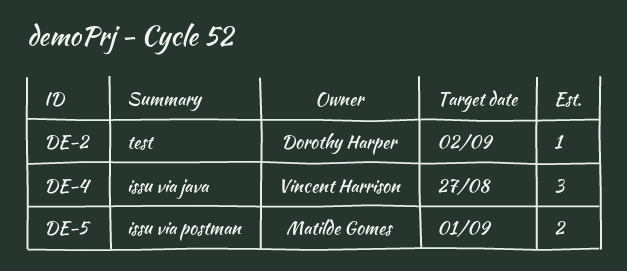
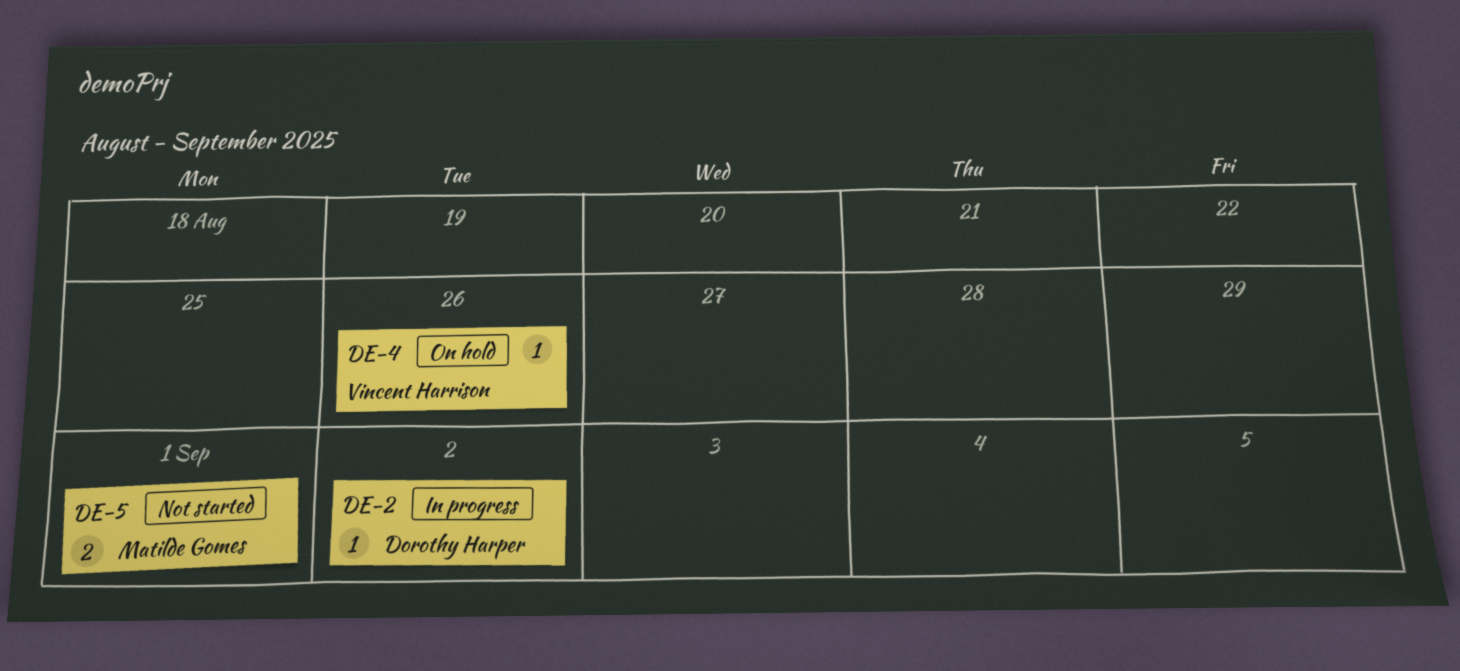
DE-4, estimate: 3 -> 1
DE-4, due: Aug 27 -> Aug 26

